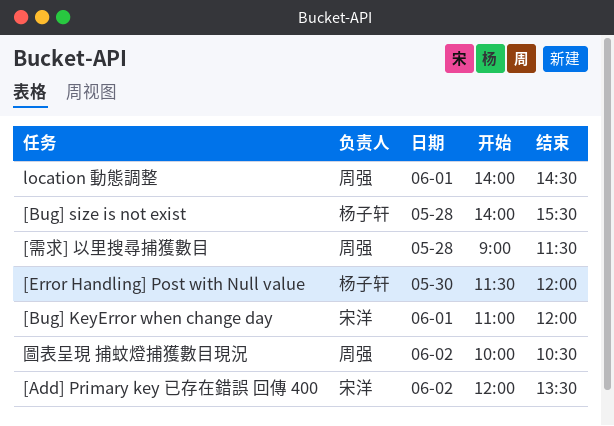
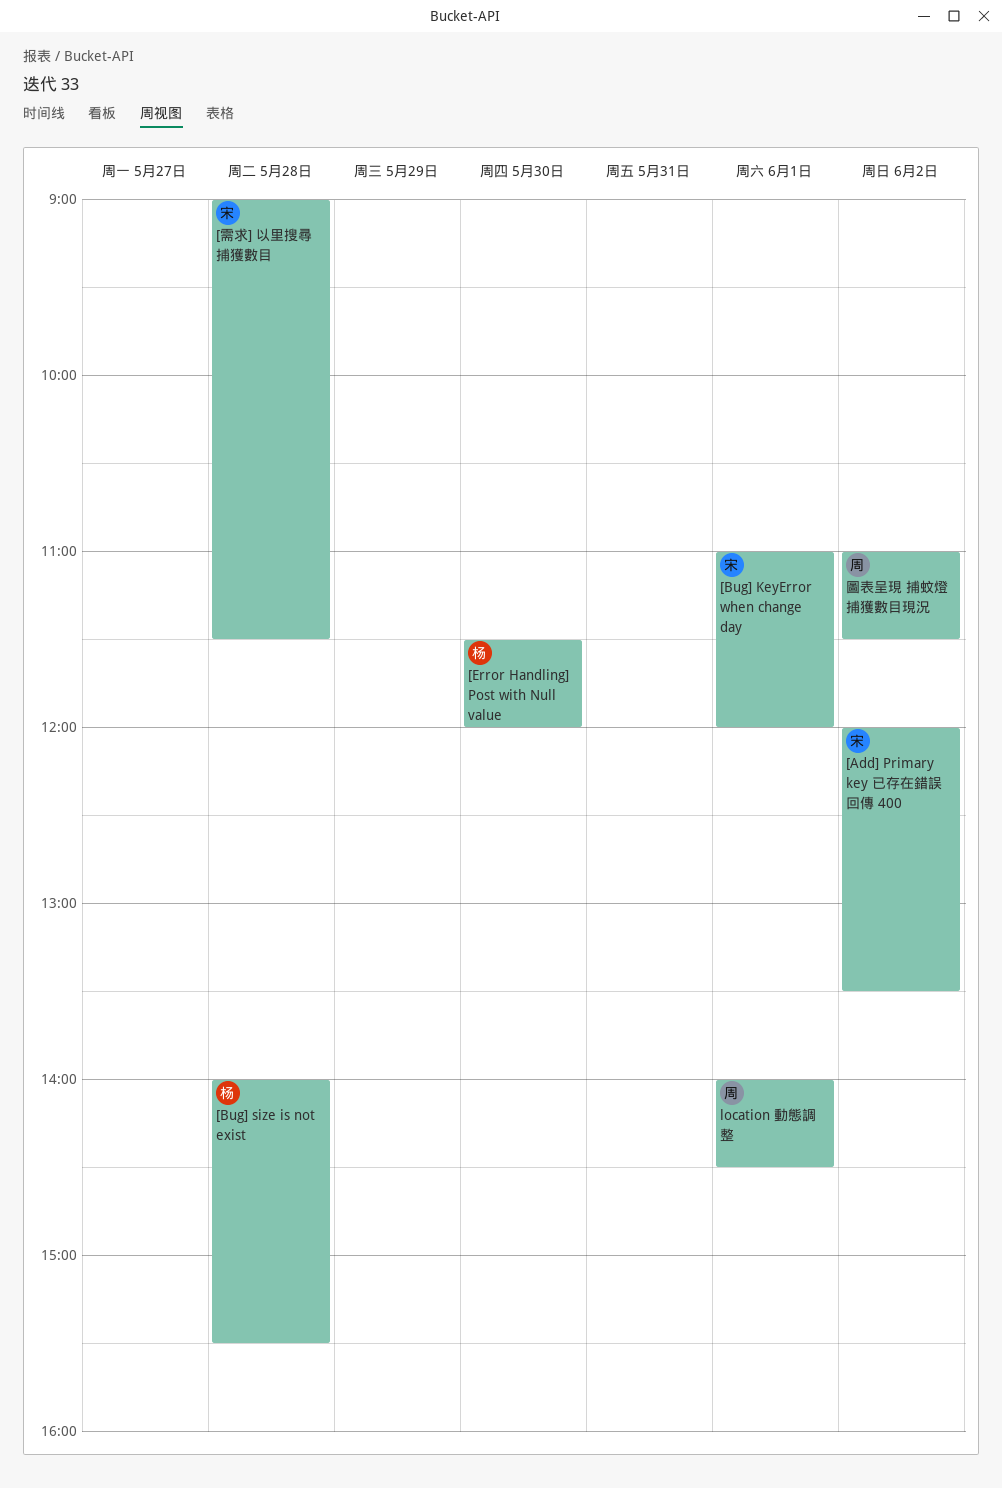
[需求] 以里搜尋捕獲數目, owner: 周强 -> 宋洋
圖表呈現 捕蚊燈捕獲數目現況, begins: 10:00 -> 11:00
圖表呈現 捕蚊燈捕獲數目現況, ends: 10:30 -> 11:30

